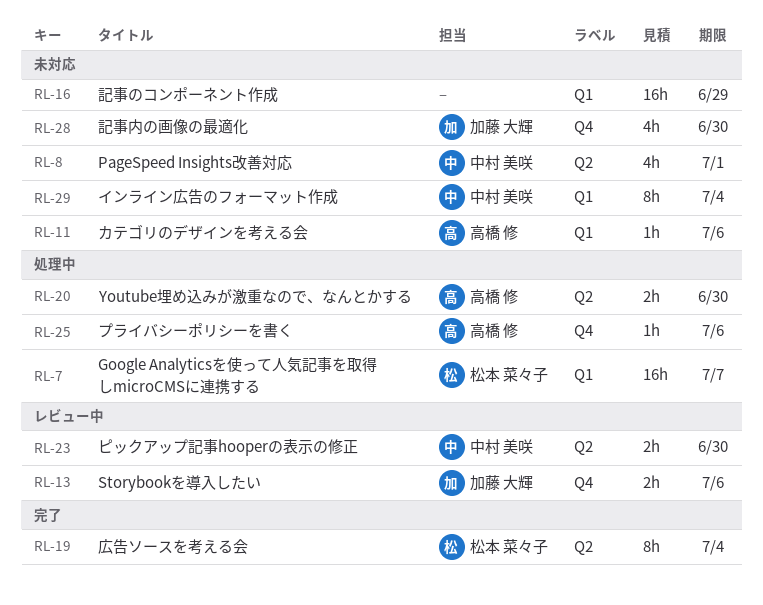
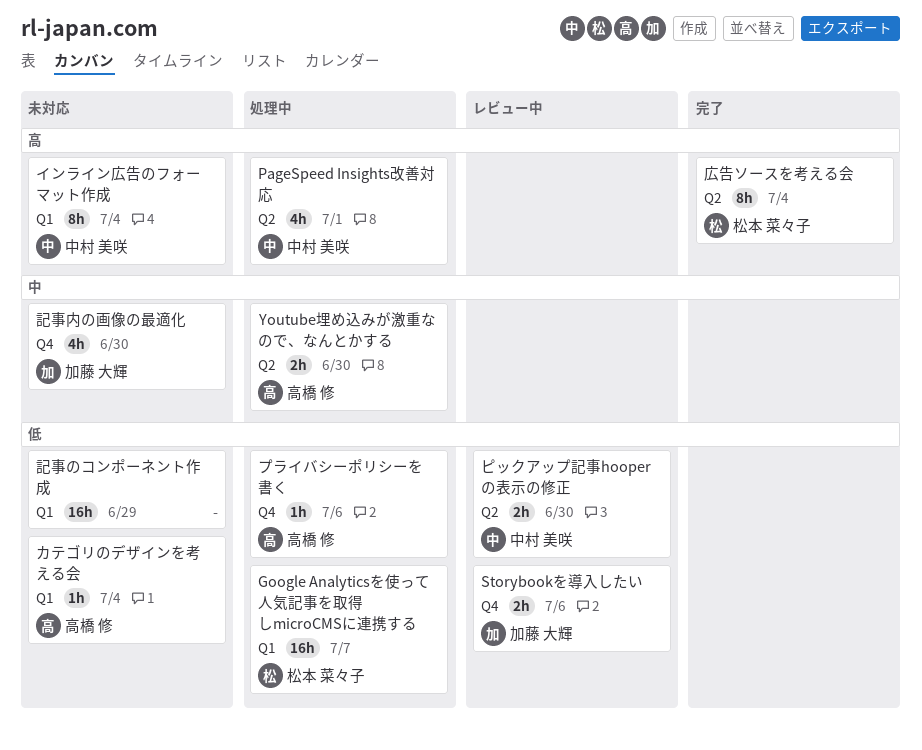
PageSpeed Insights改善対応, status: 未対応 -> 処理中
カテゴリのデザインを考える会, due: Jul 6 -> Jul 4

